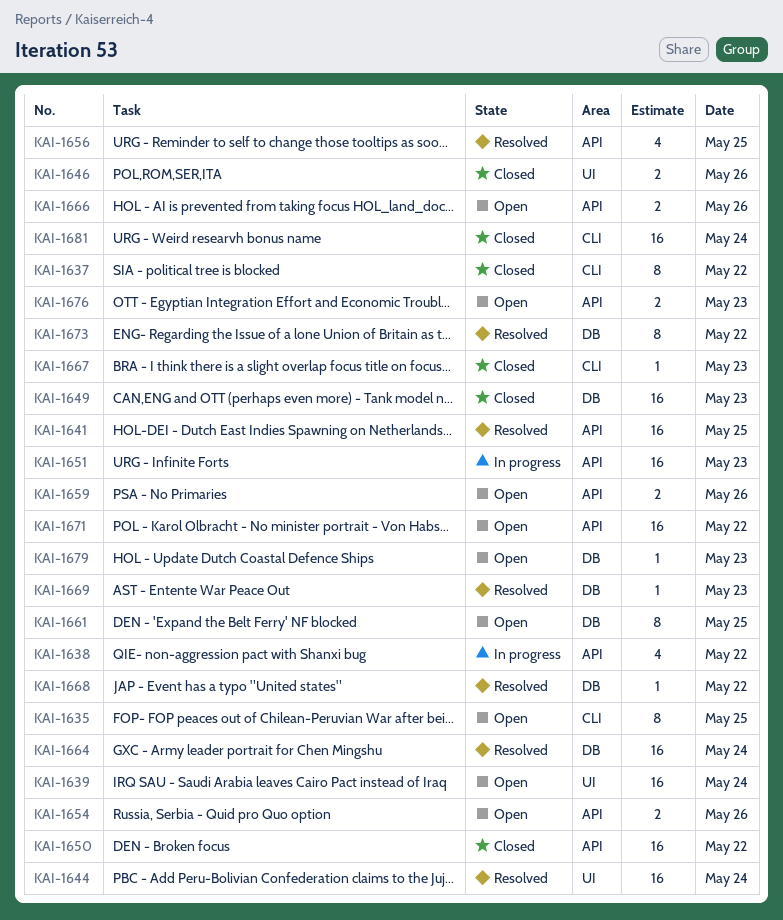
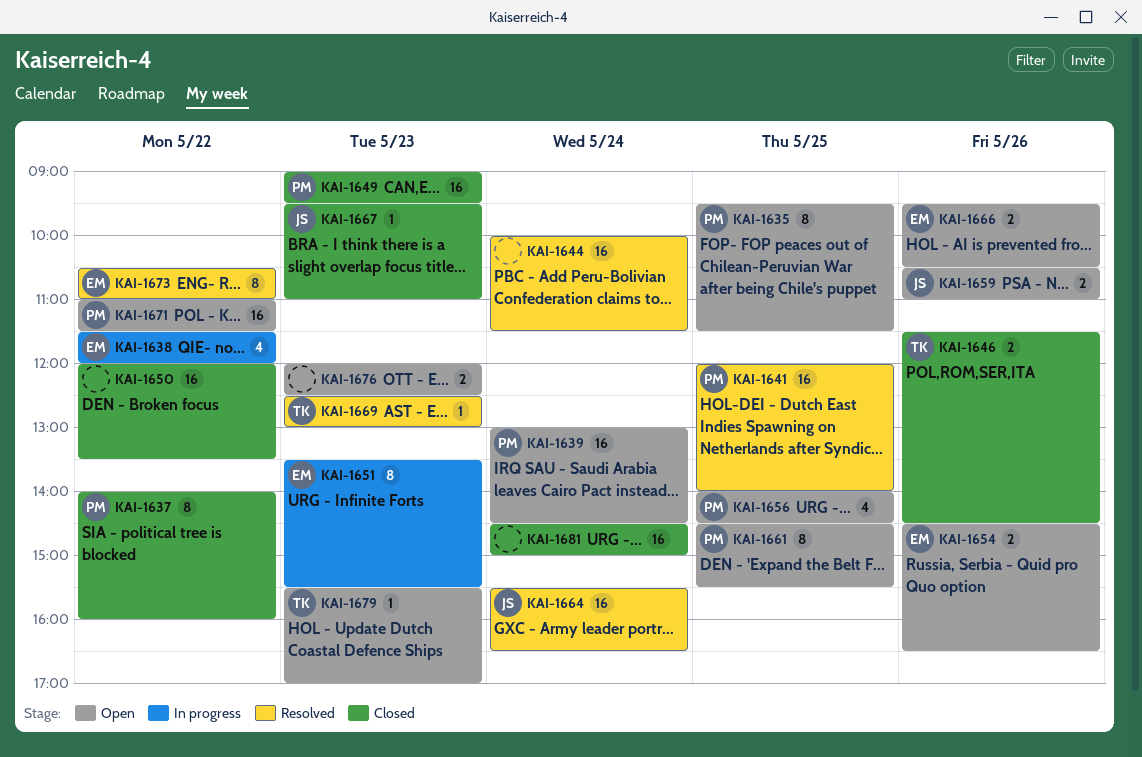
KAI-1651, estimate: 16 -> 8
KAI-1656, status: Resolved -> Open
KAI-1668: present -> none

